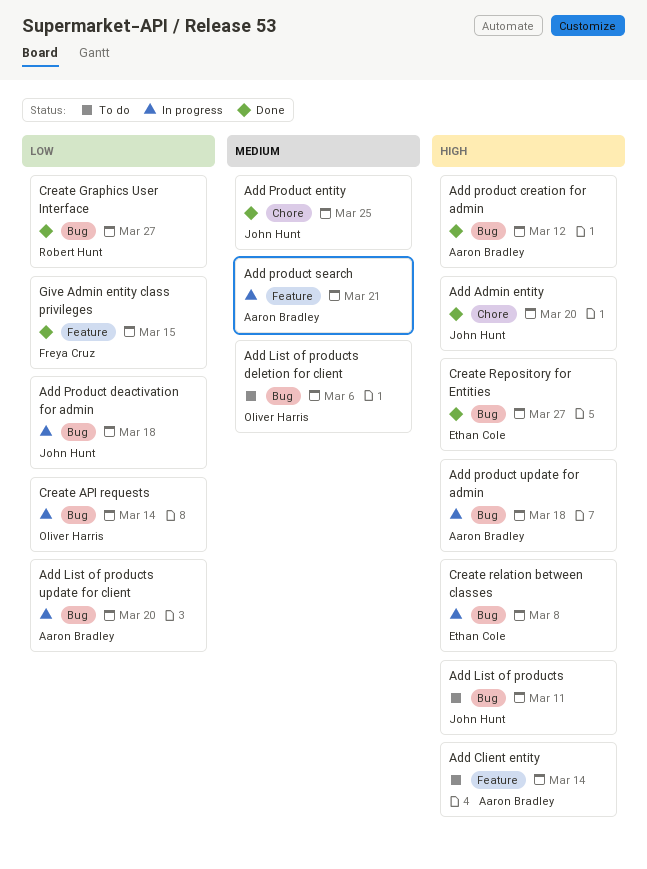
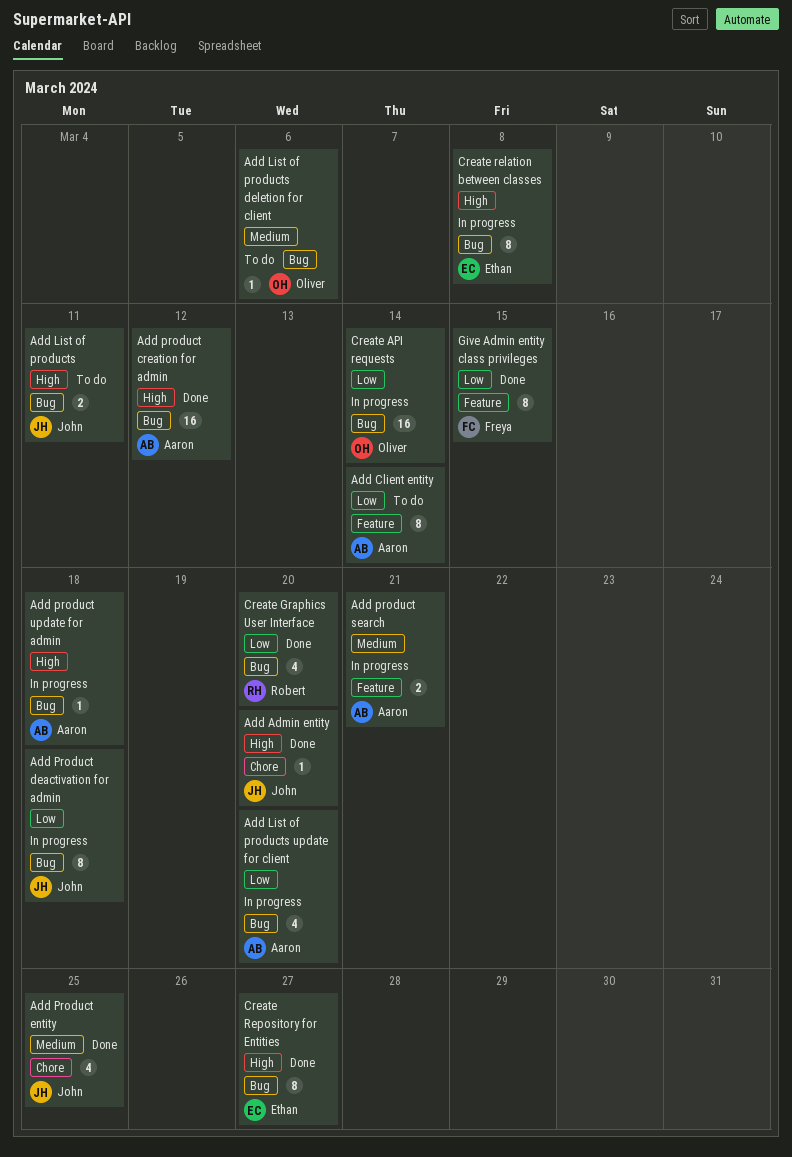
Add Client entity, priority: High -> Low
Create Graphics User Interface, due: Mar 27 -> Mar 20

